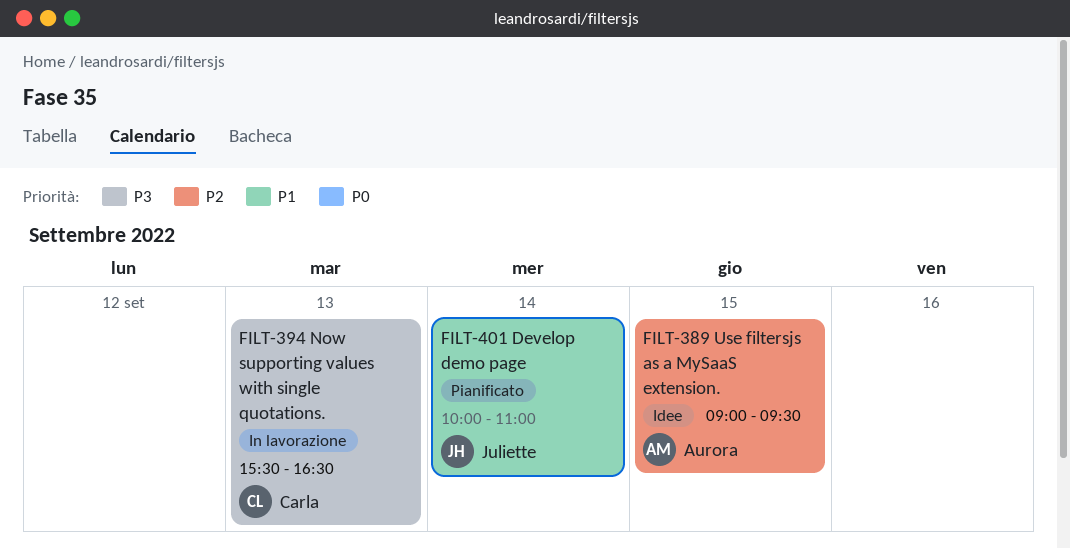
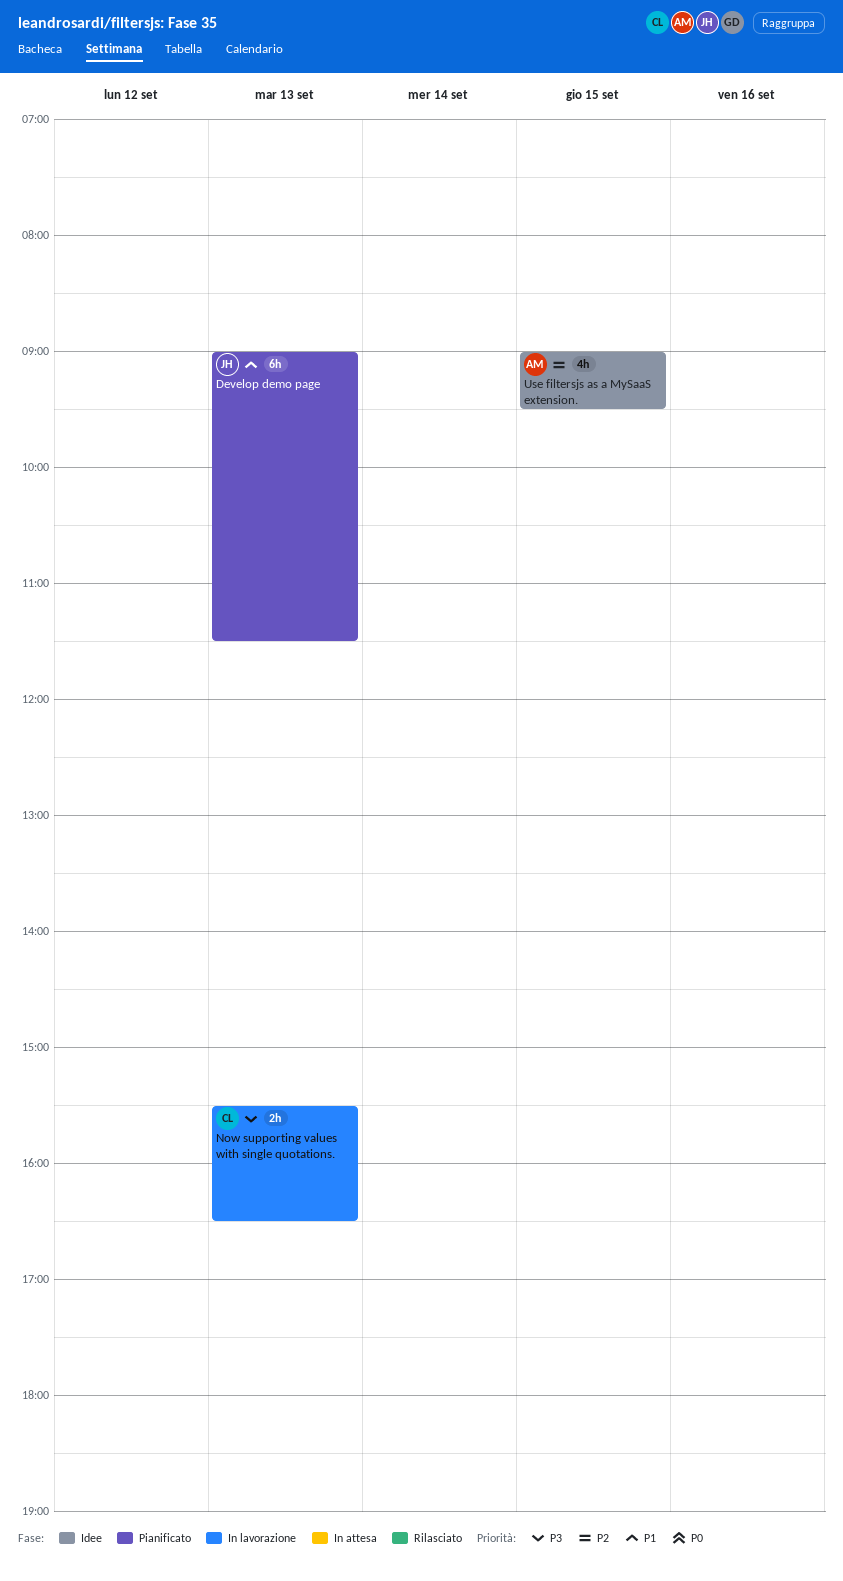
Develop demo page, day: Sep 14 -> Sep 13
Develop demo page, begins: 10:00 -> 09:00
Develop demo page, ends: 11:00 -> 11:30

